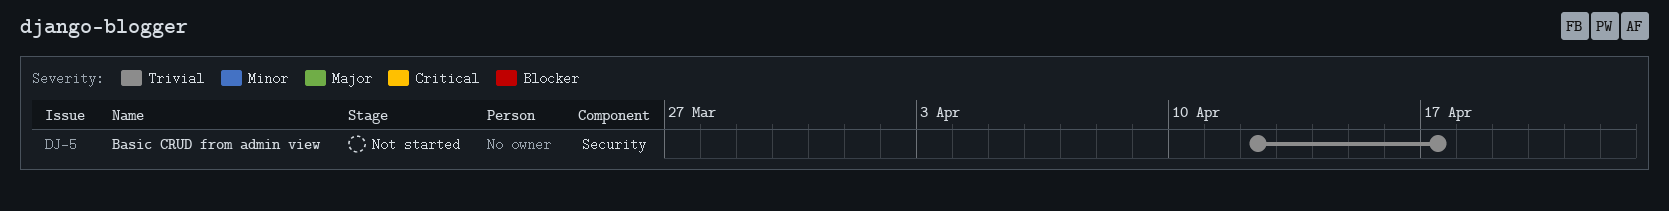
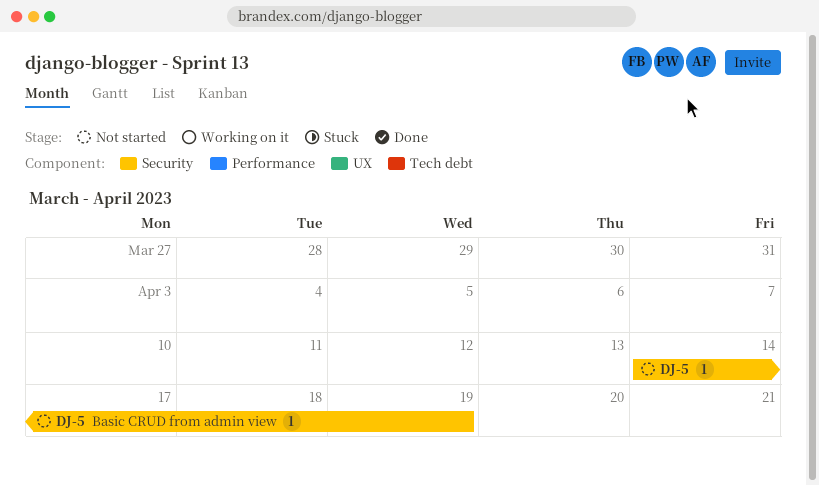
DJ-5, start: Apr 12 -> Apr 14
DJ-5, due: Apr 17 -> Apr 19

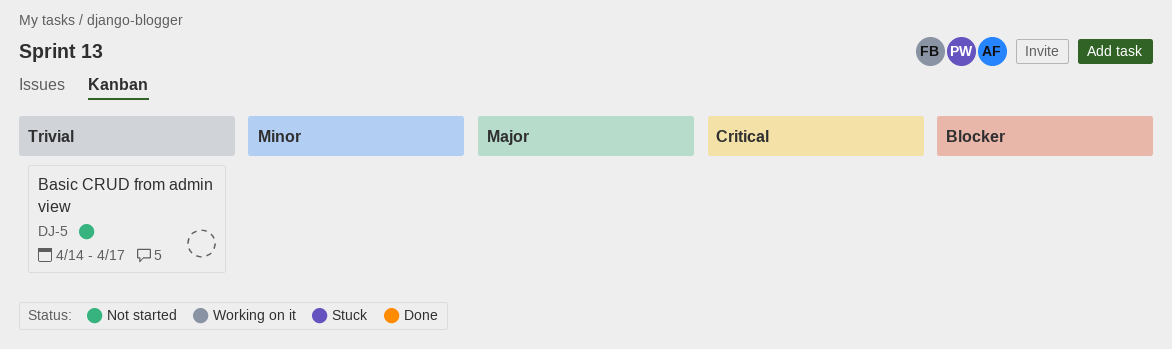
DJ-5, due: Apr 19 -> Apr 17

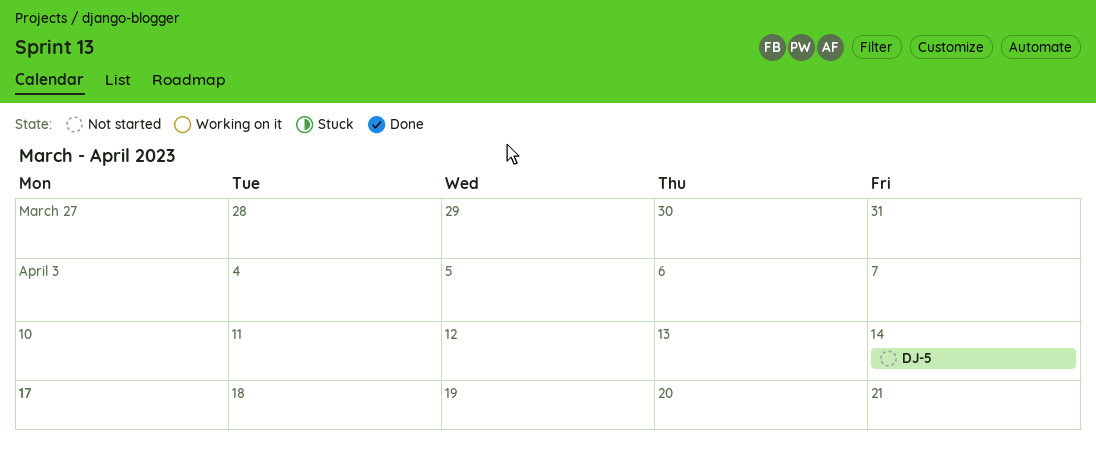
DJ-5, due: Apr 17 -> Apr 14

